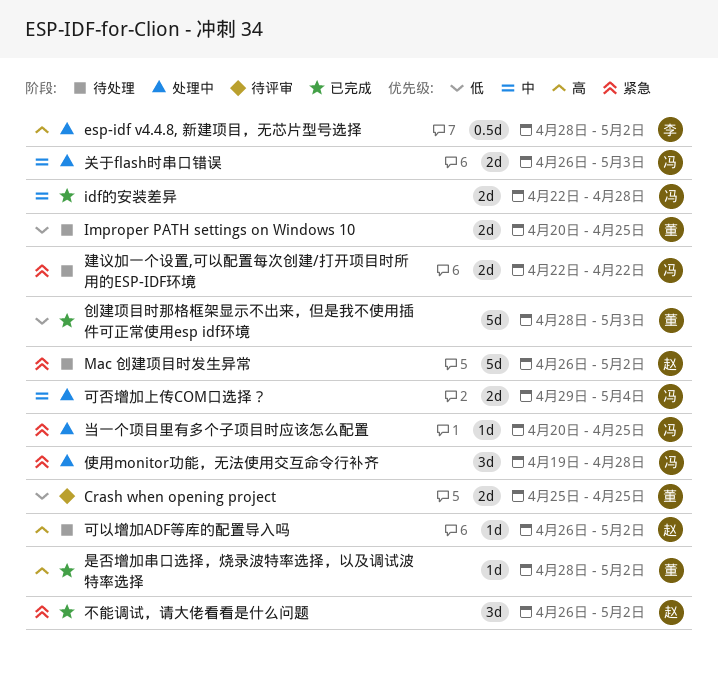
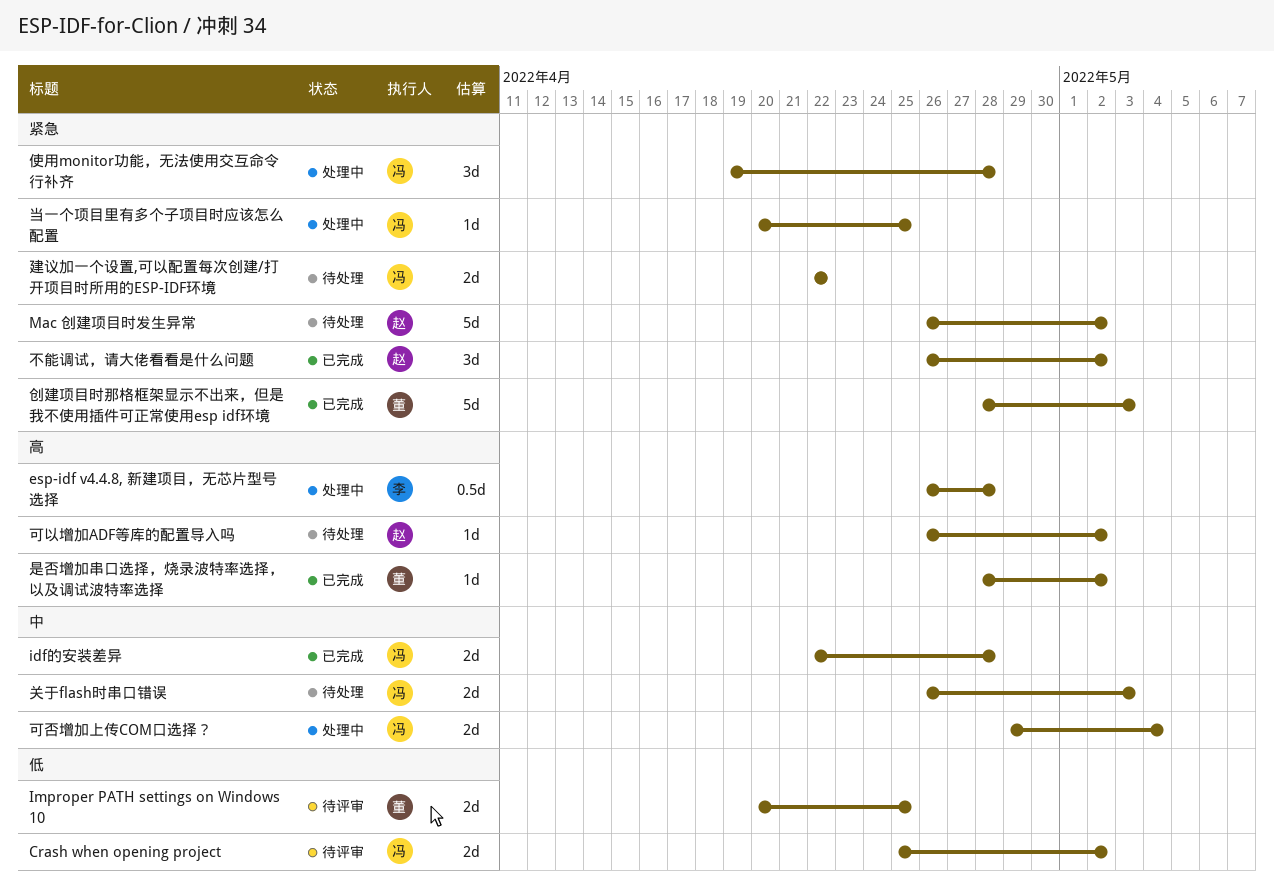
Crash when opening project, owner: 董 -> 冯
Crash when opening project, due: Apr 25 -> May 2
esp-idf v4.4.8, 新建项目，无芯片型号选择, start: Apr 28 -> Apr 26
esp-idf v4.4.8, 新建项目，无芯片型号选择, due: May 2 -> Apr 28
Improper PATH settings on Windows 10, status: 待处理 -> 待评审
关于flash时串口错误, status: 处理中 -> 待处理
创建项目时那格框架显示不出来，但是我不使用插件可正常使用esp idf环境, priority: 低 -> 紧急

